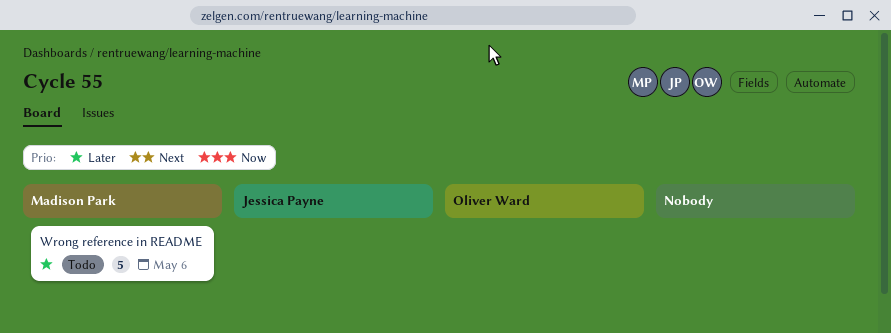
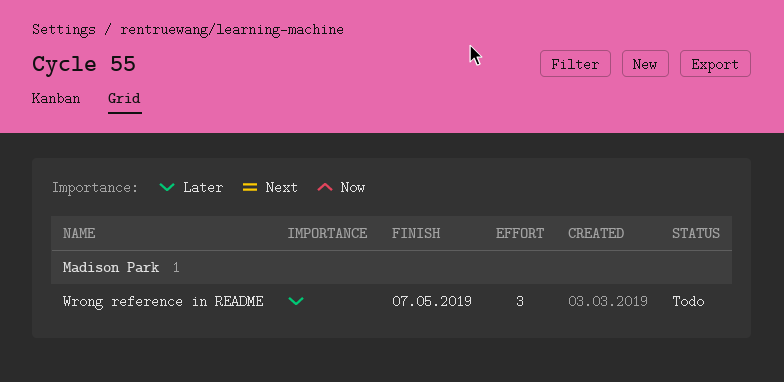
Wrong reference in README, estimate: 5 -> 3
Wrong reference in README, due: May 6 -> May 7

